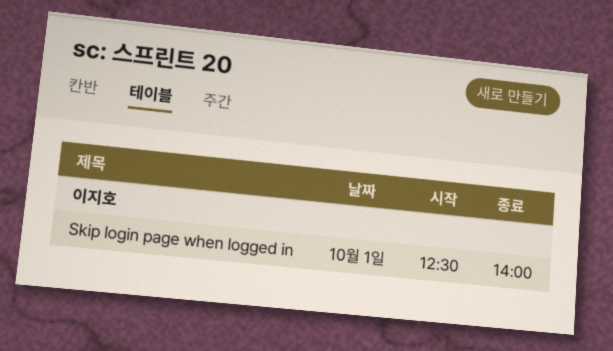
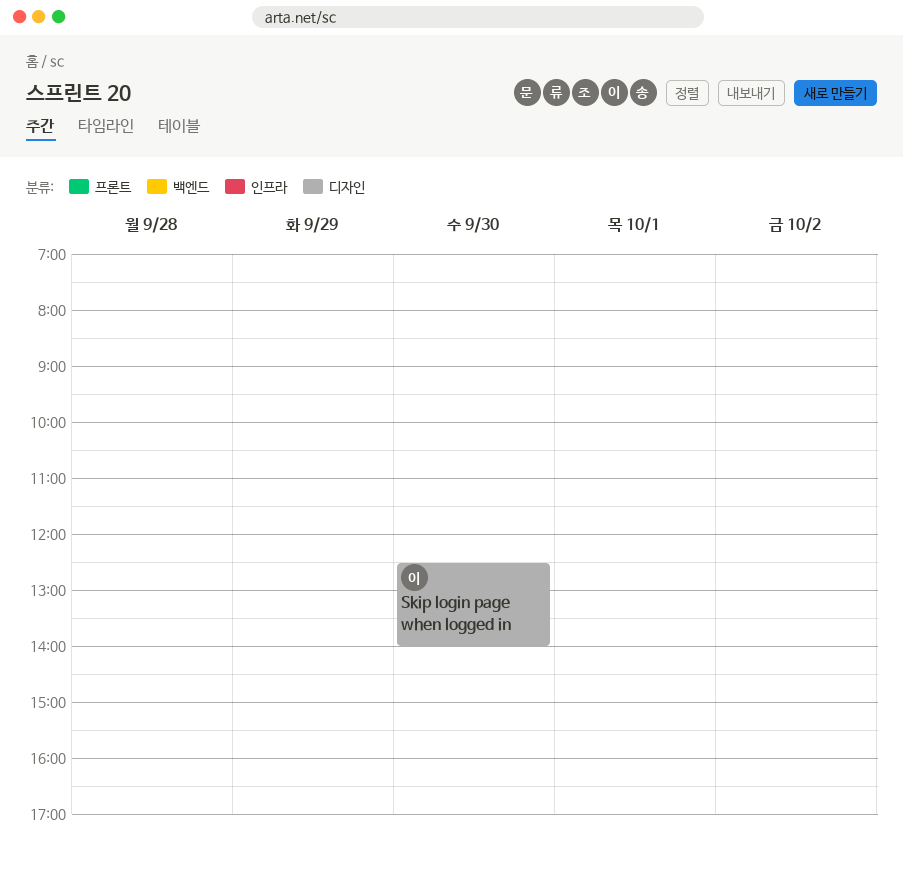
Skip login page when logged in, day: Oct 1 -> Sep 30

